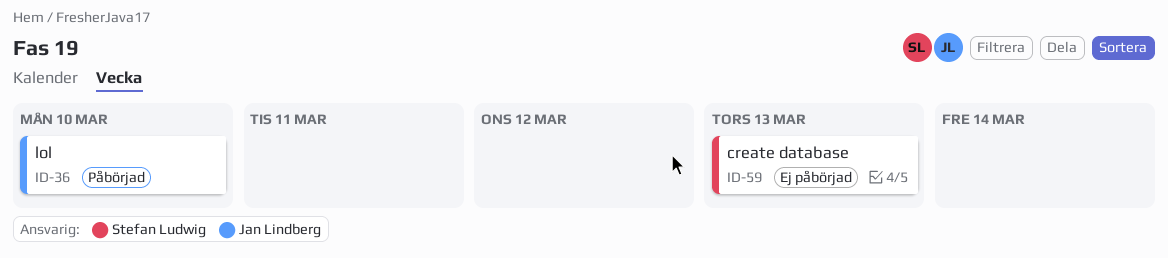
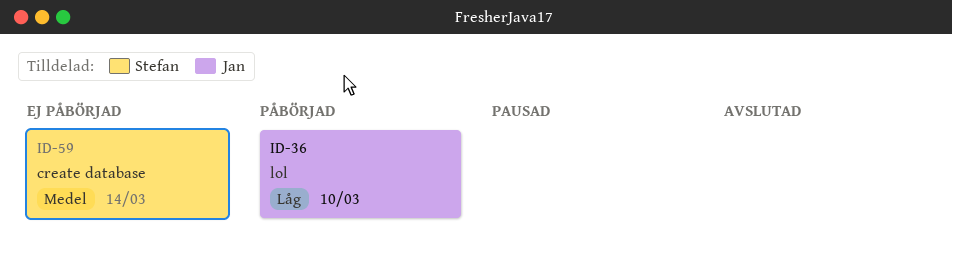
ID-59, due: Mar 13 -> Mar 14

